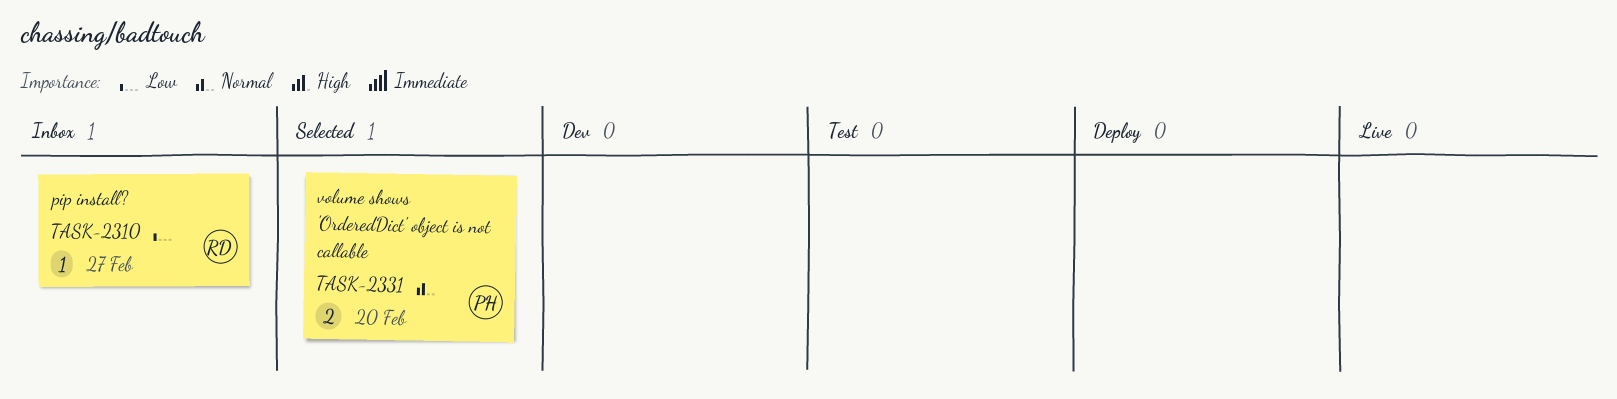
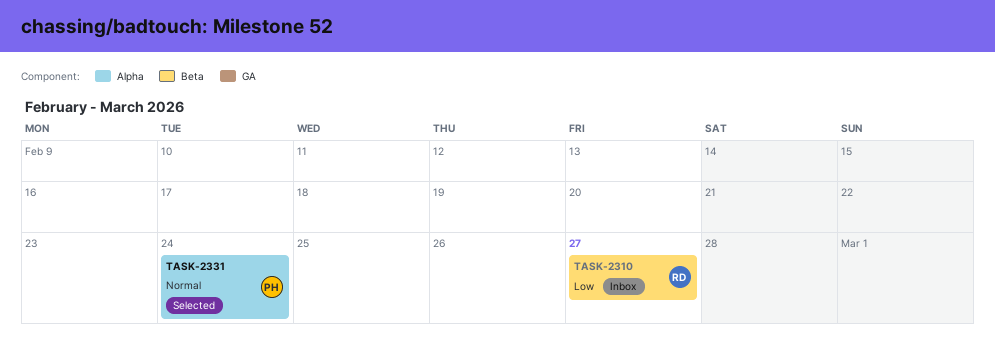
TASK-2331, due: Feb 20 -> Feb 24

